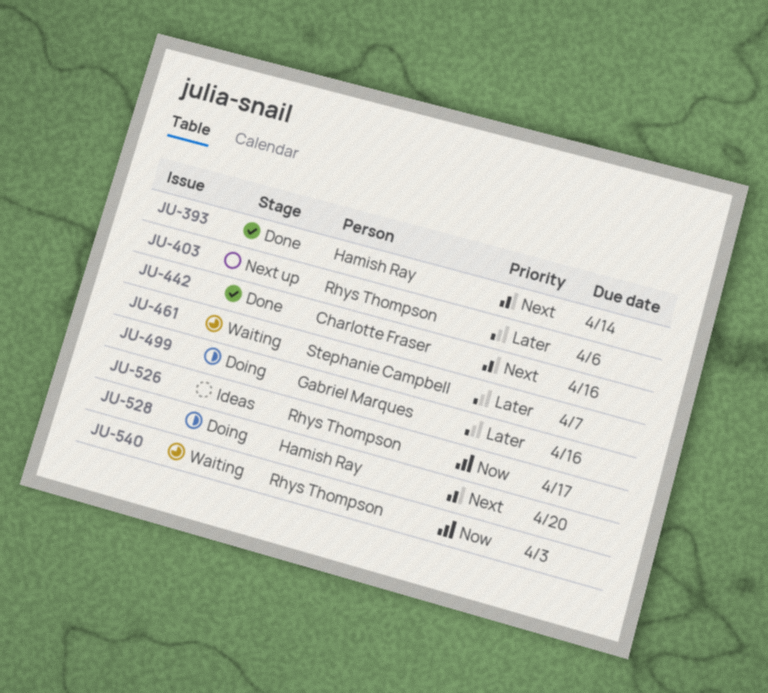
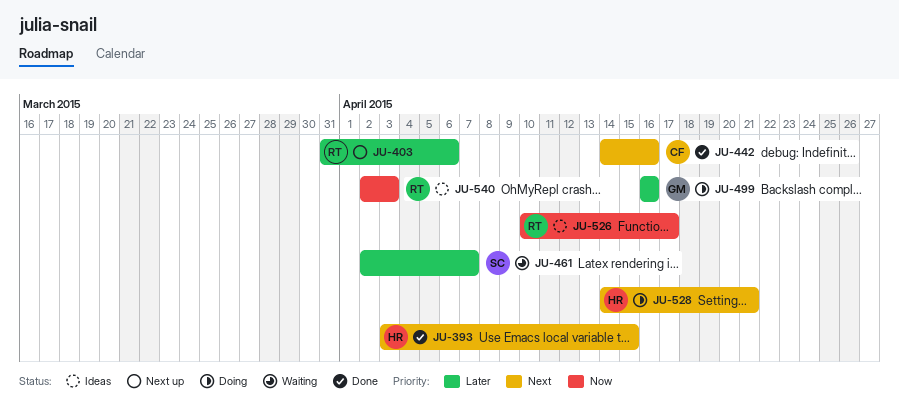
JU-393, due: Apr 14 -> Apr 15
JU-528, due: Apr 20 -> Apr 21
JU-540, status: Waiting -> Ideas

